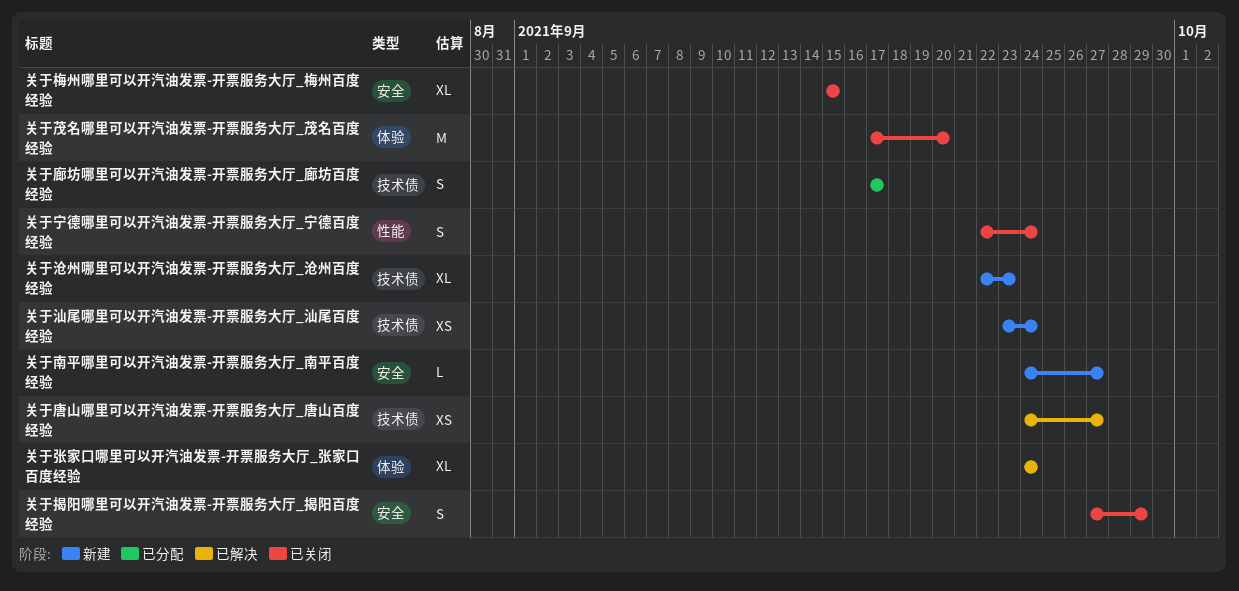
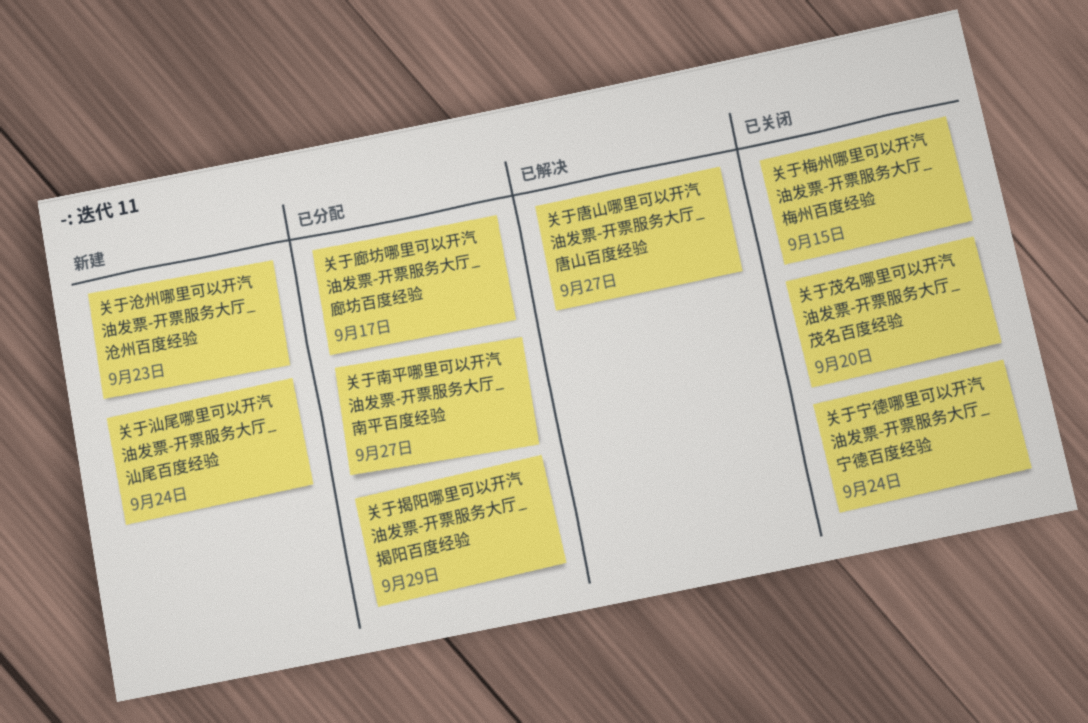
关于南平哪里可以开汽油发票-开票服务大厅_南平百度经验, status: 新建 -> 已分配
关于张家口哪里可以开汽油发票-开票服务大厅_张家口百度经验: present -> none
关于揭阳哪里可以开汽油发票-开票服务大厅_揭阳百度经验, status: 已关闭 -> 已分配

